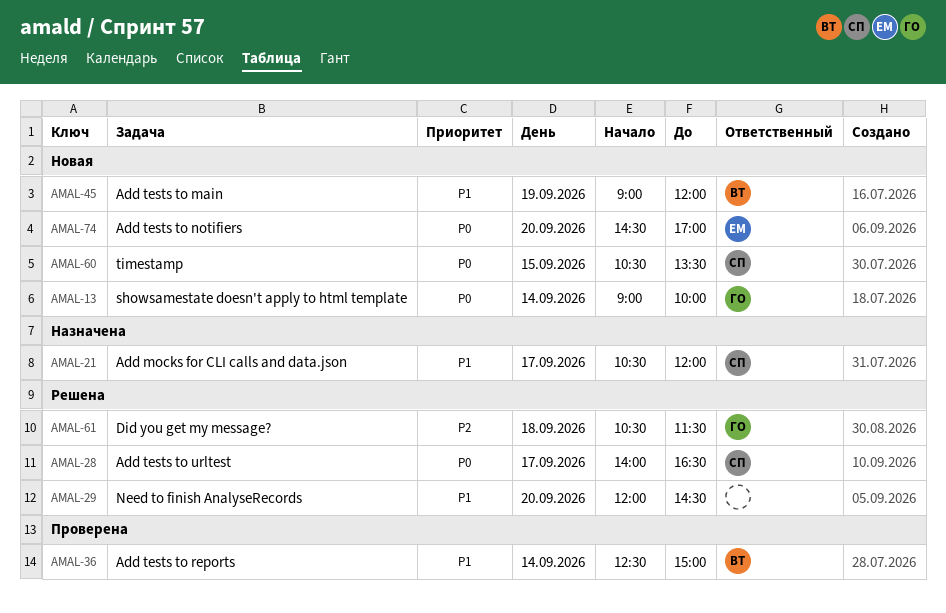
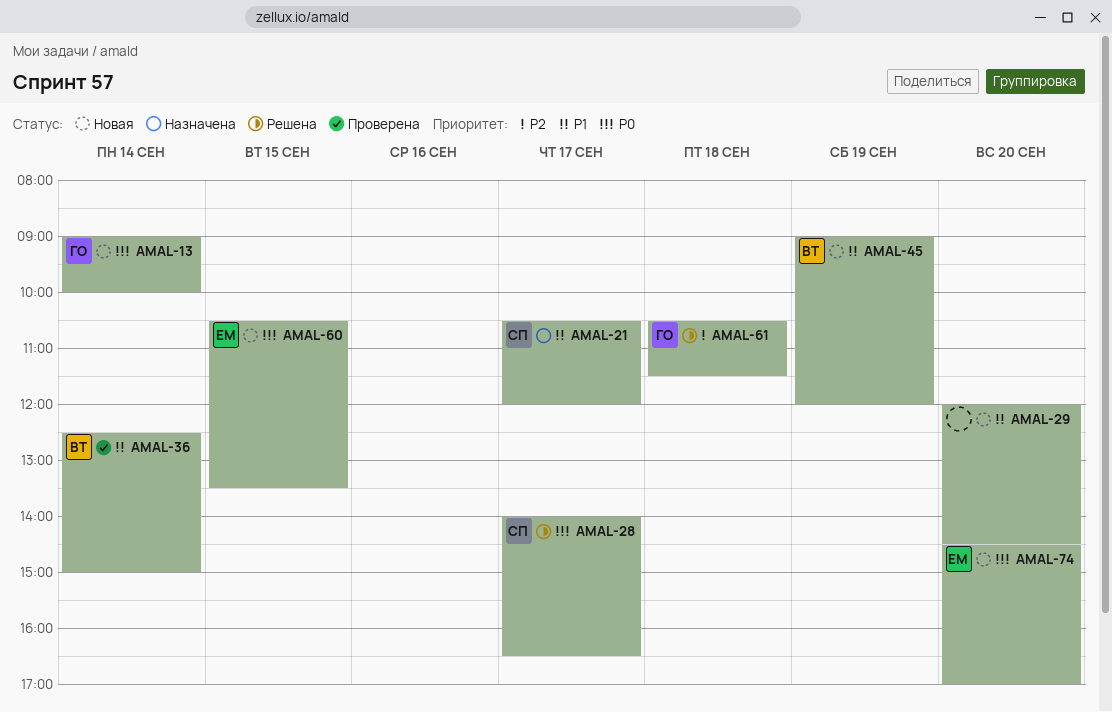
AMAL-29, status: Решена -> Новая
AMAL-60, owner: СП -> ЕМ

